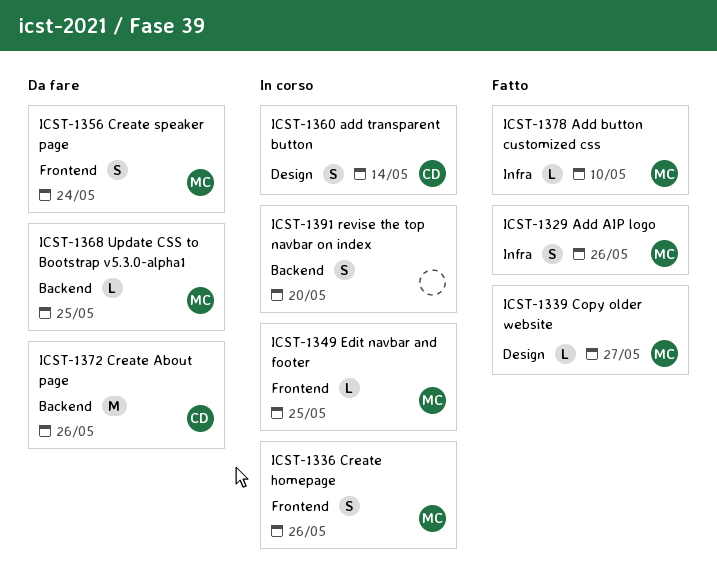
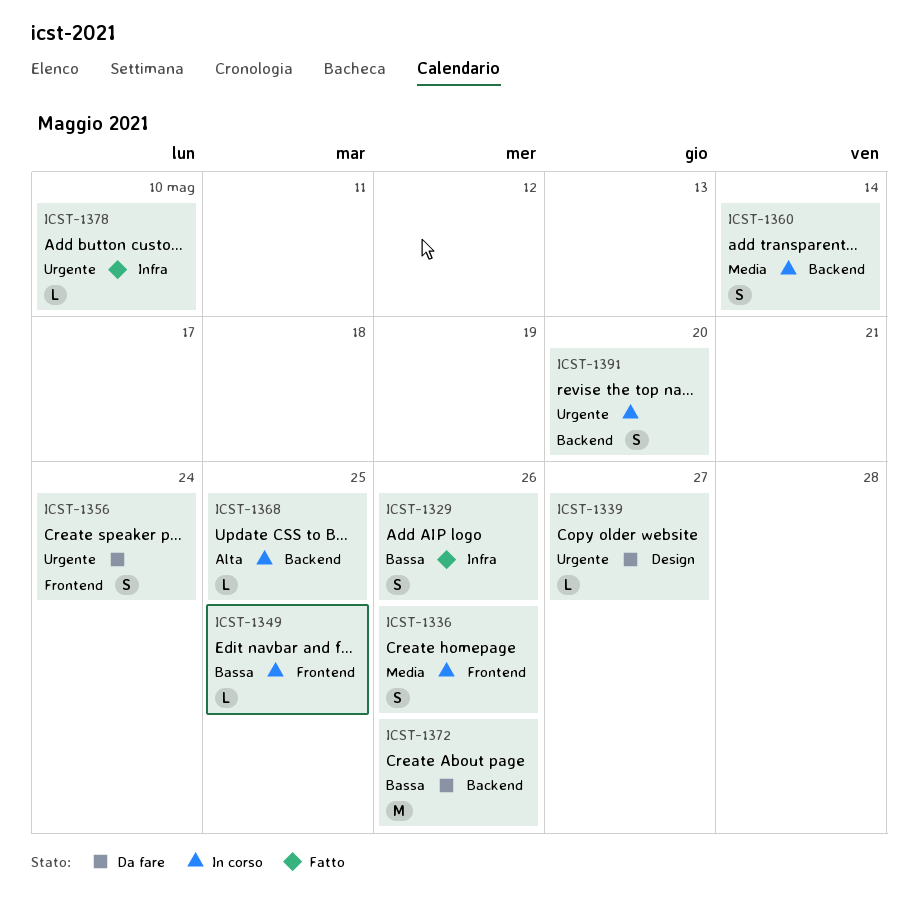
ICST-1339, status: Fatto -> Da fare
ICST-1360, label: Design -> Backend
ICST-1368, status: Da fare -> In corso

